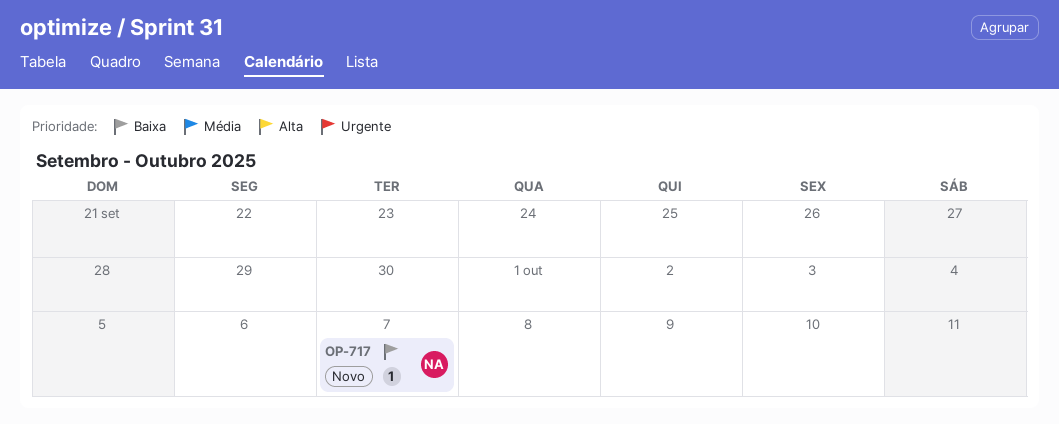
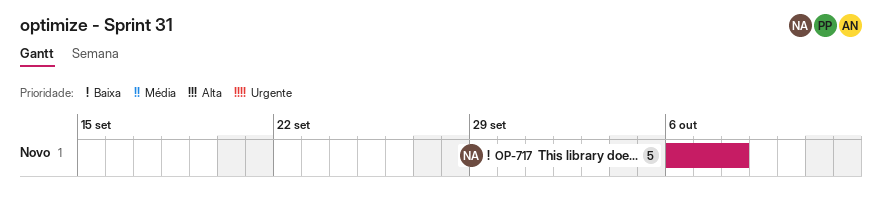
OP-717, estimate: 1 -> 5
OP-717, due: Oct 7 -> Oct 8

